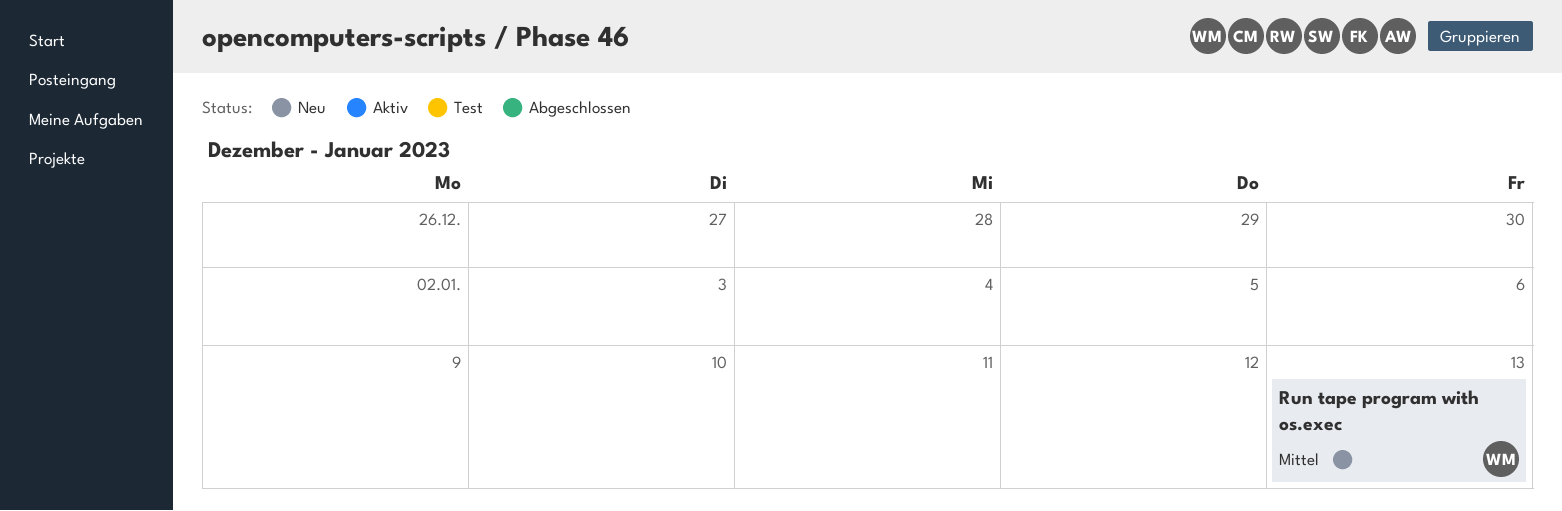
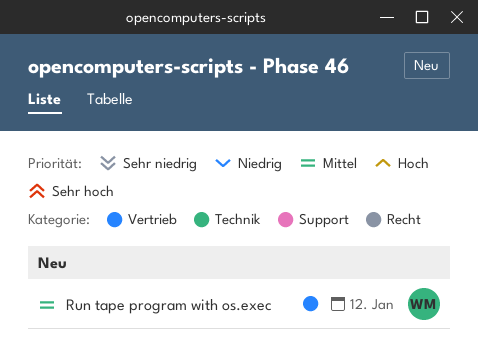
Run tape program with os.exec, due: Jan 13 -> Jan 12

